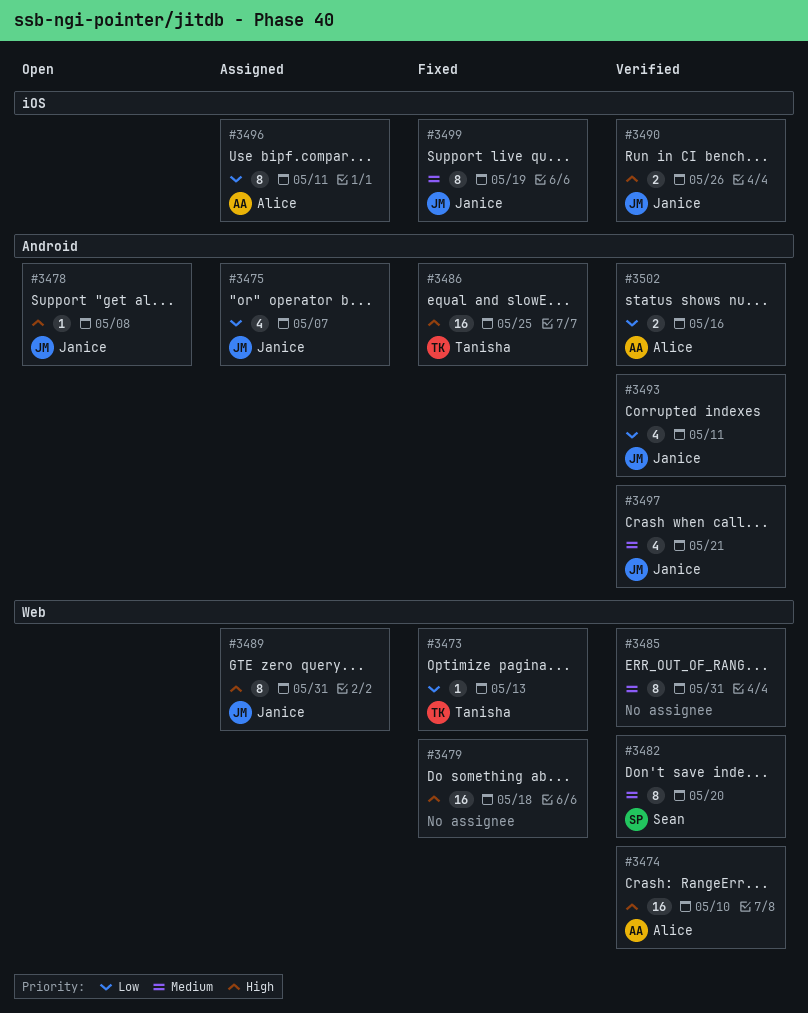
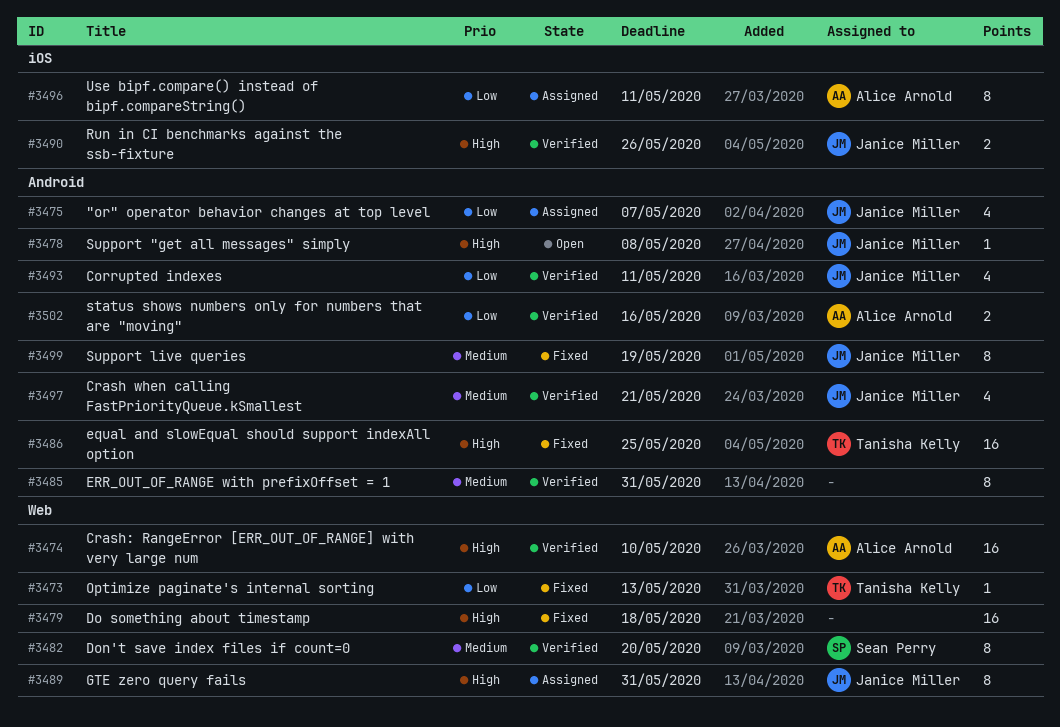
#3485, label: Web -> Android
#3499, label: iOS -> Android

